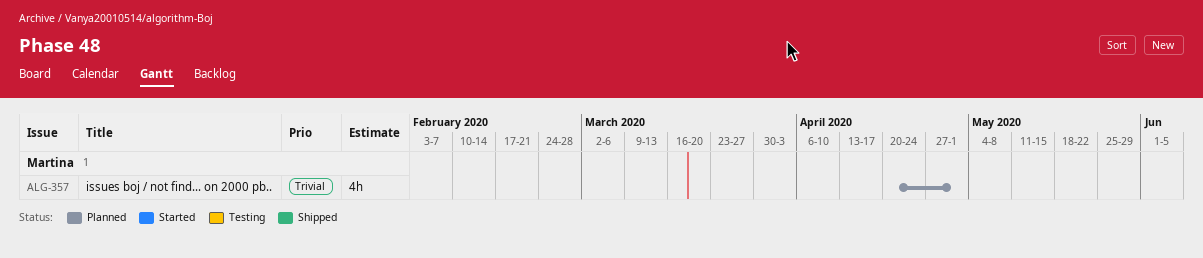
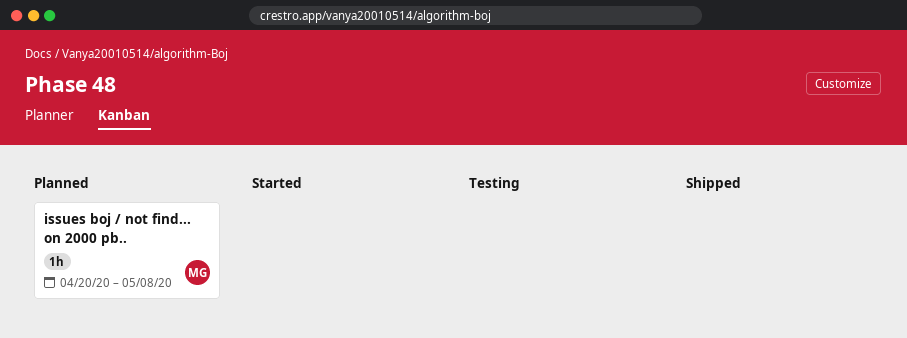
issues boj / not find... on 2000 pb.., estimate: 4h -> 1h
issues boj / not find... on 2000 pb.., due: May 1 -> May 8

